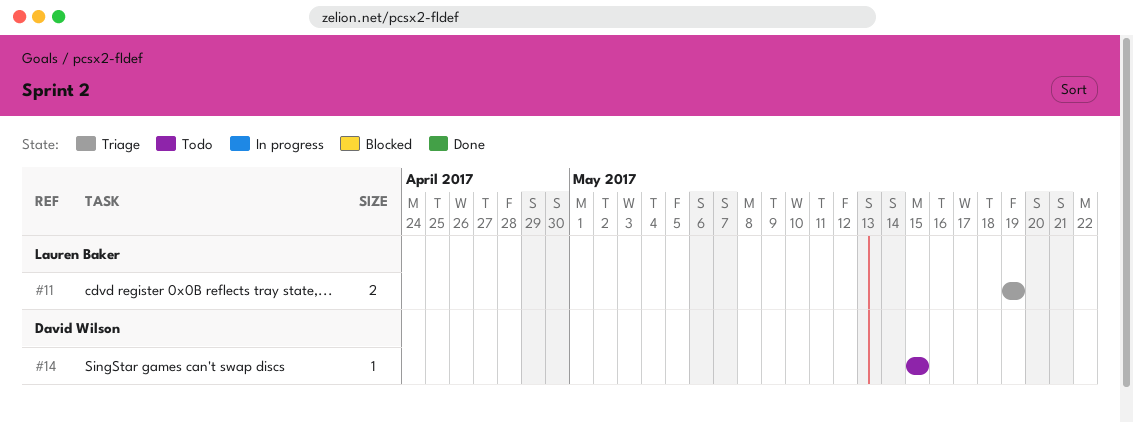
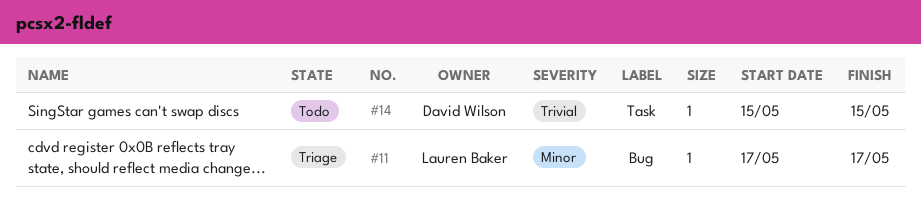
#11, estimate: 2 -> 1
#11, start: May 19 -> May 17
#11, due: May 19 -> May 17

